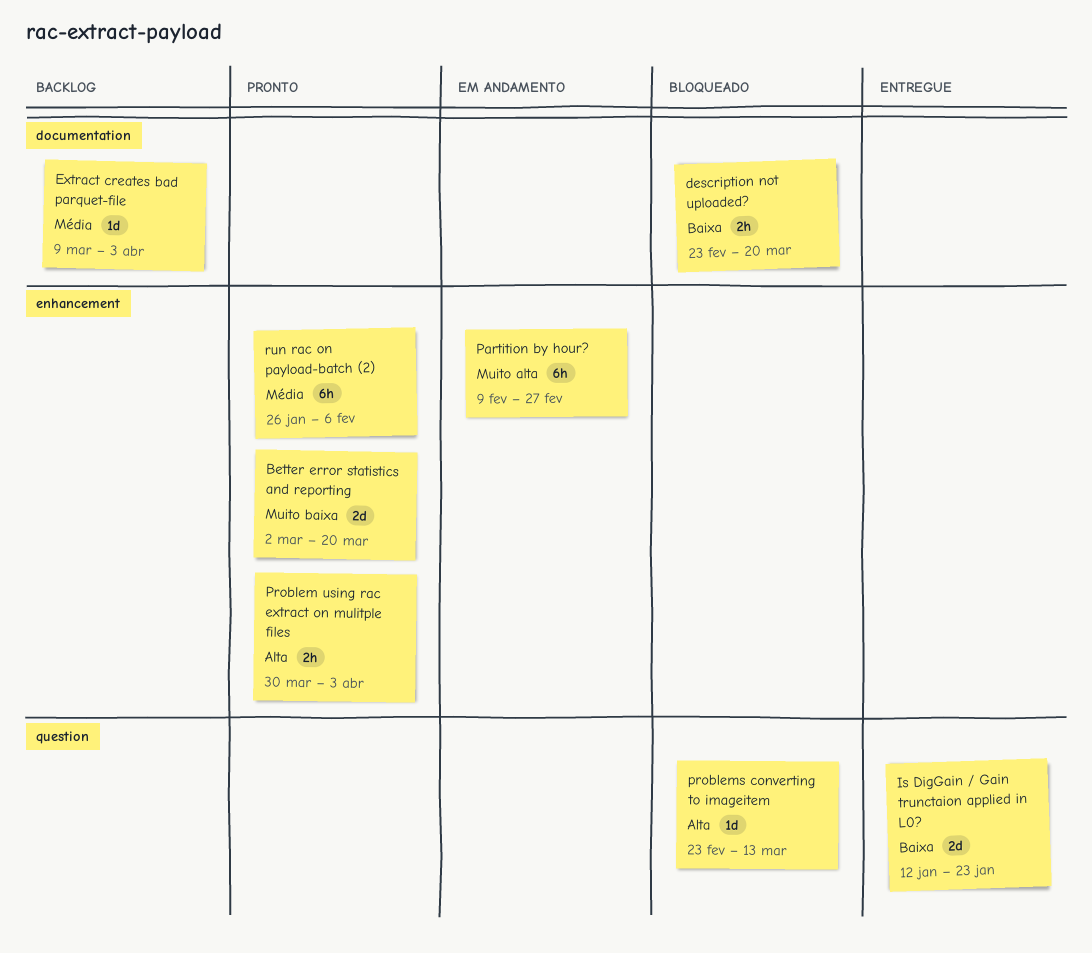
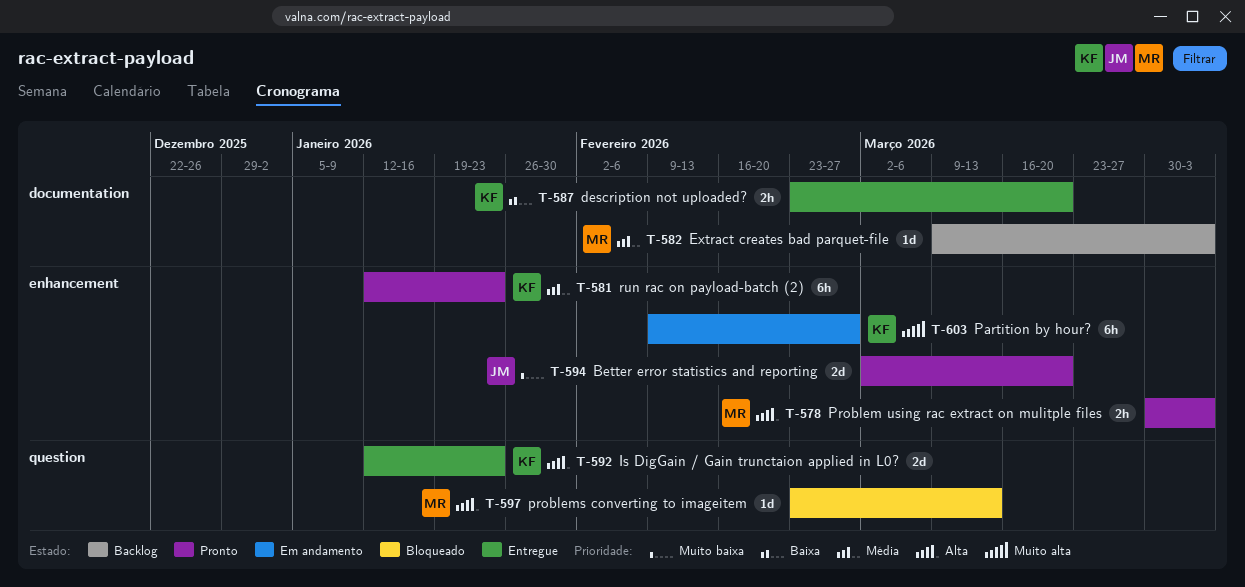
description not uploaded?, status: Bloqueado -> Entregue
Is DigGain / Gain trunctaion applied in L0?, priority: Baixa -> Alta
run rac on payload-batch (2), start: Jan 26 -> Jan 12
run rac on payload-batch (2), due: Feb 6 -> Jan 23

